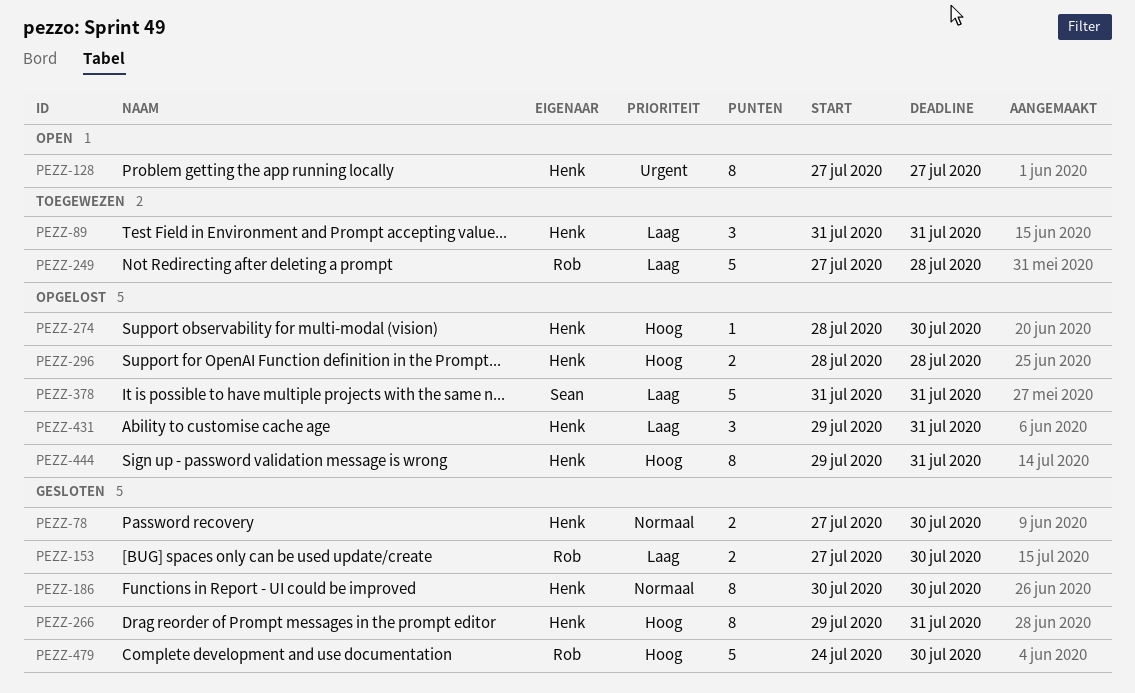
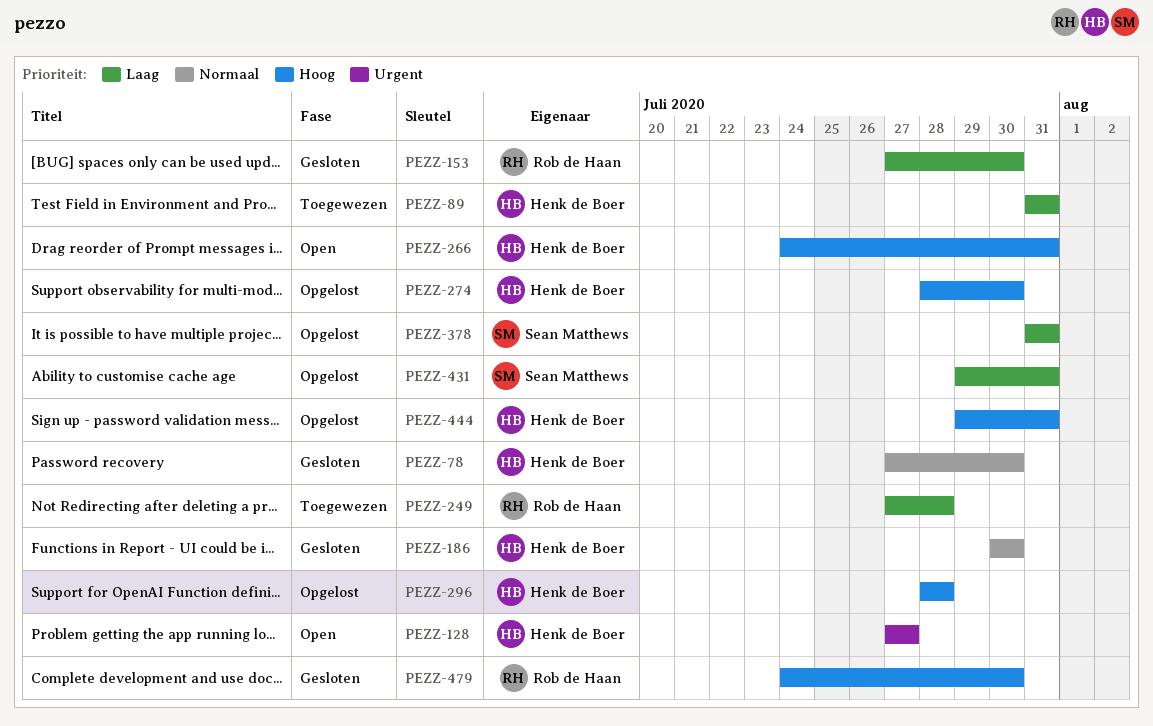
PEZZ-266, status: Gesloten -> Open
PEZZ-266, start: Jul 29 -> Jul 24
PEZZ-431, owner: Henk de Boer -> Sean Matthews

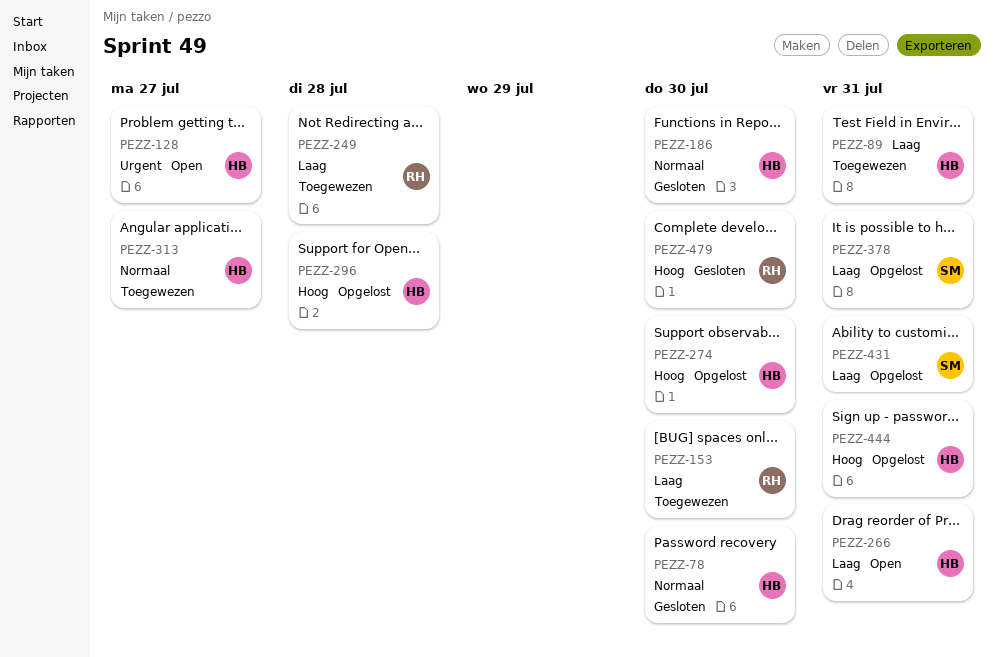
PEZZ-153, status: Gesloten -> Toegewezen
PEZZ-266, priority: Hoog -> Laag
PEZZ-313: none -> present

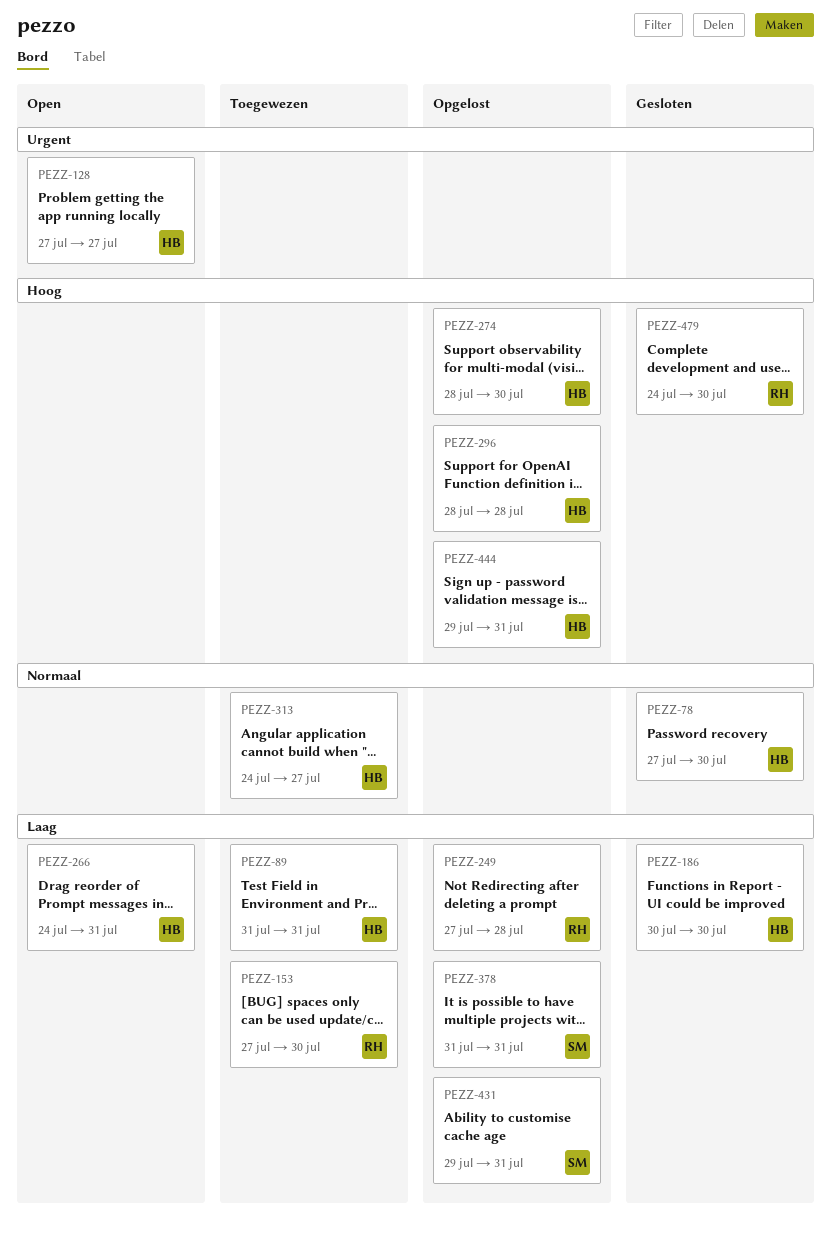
PEZZ-186, priority: Normaal -> Laag
PEZZ-249, status: Toegewezen -> Opgelost

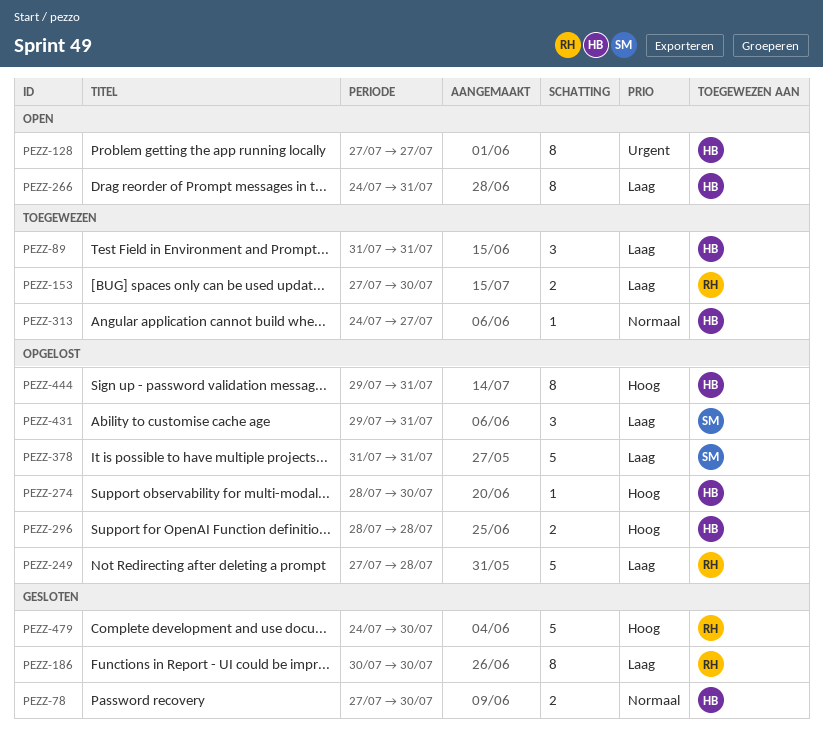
PEZZ-186, owner: HB -> RH

